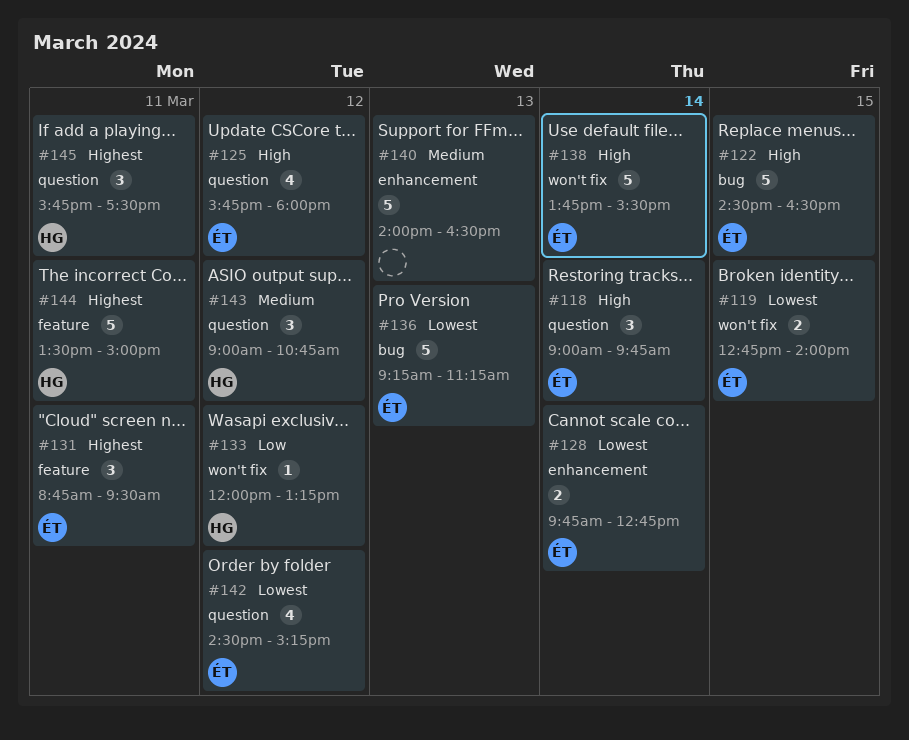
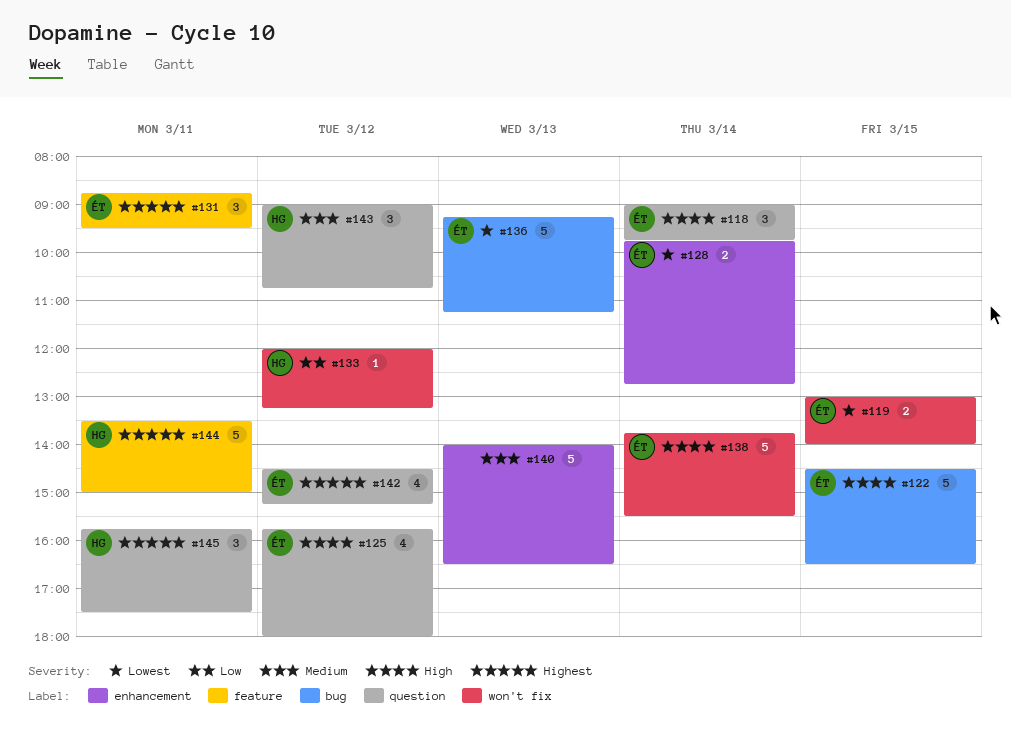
#119, begins: 12:45 -> 13:00
#142, priority: Lowest -> Highest

